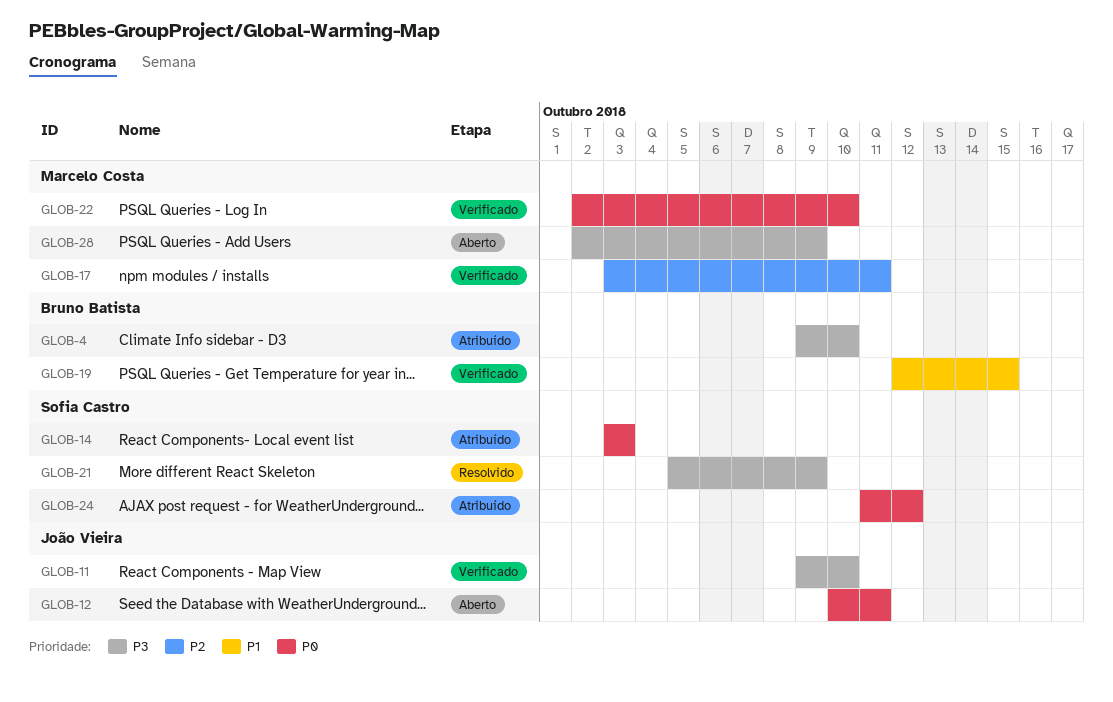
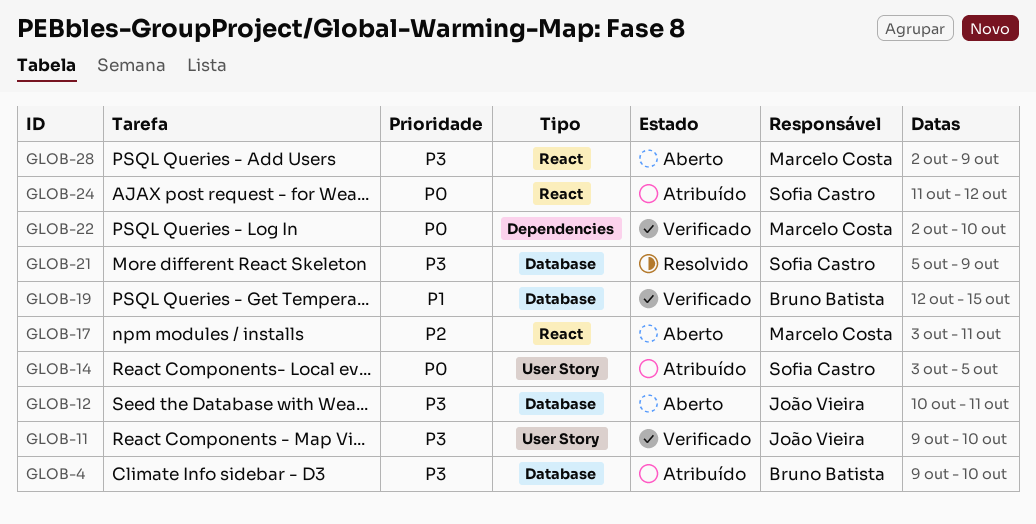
GLOB-12, priority: P0 -> P3
GLOB-14, due: Oct 3 -> Oct 5
GLOB-17, status: Verificado -> Aberto

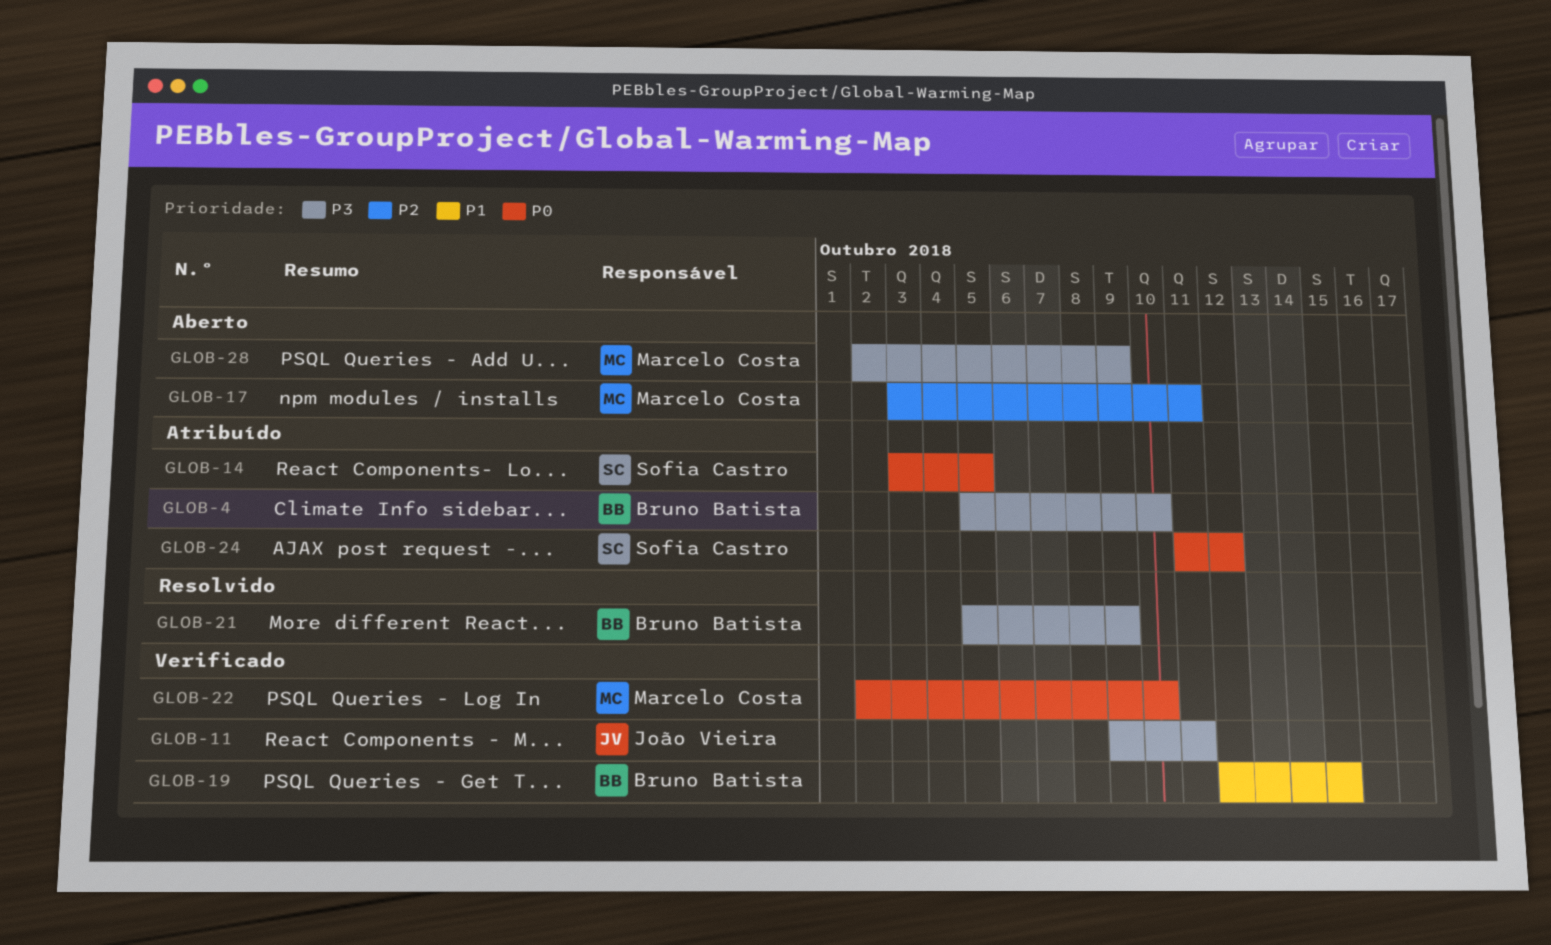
GLOB-4, start: Oct 9 -> Oct 5
GLOB-11, due: Oct 10 -> Oct 11
GLOB-12: present -> none
GLOB-21, owner: Sofia Castro -> Bruno Batista

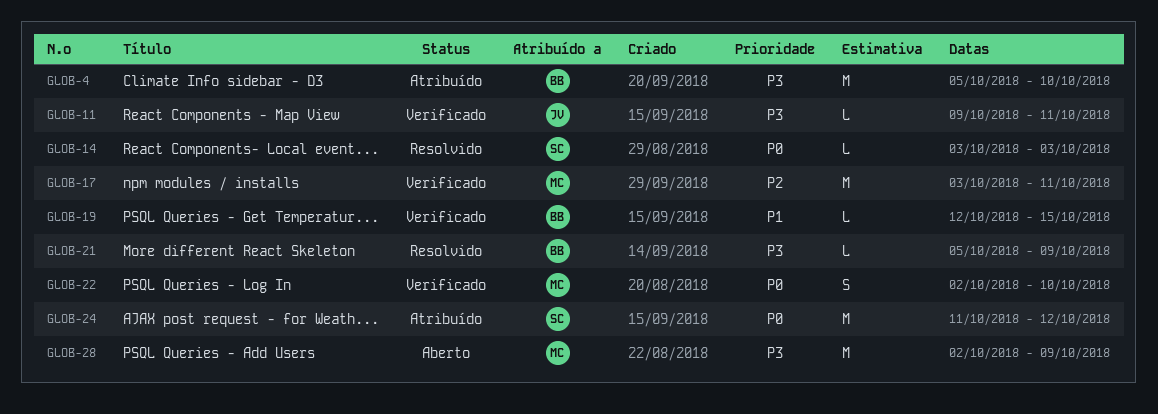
GLOB-14, status: Atribuído -> Resolvido
GLOB-14, due: Oct 5 -> Oct 3
GLOB-17, status: Aberto -> Verificado

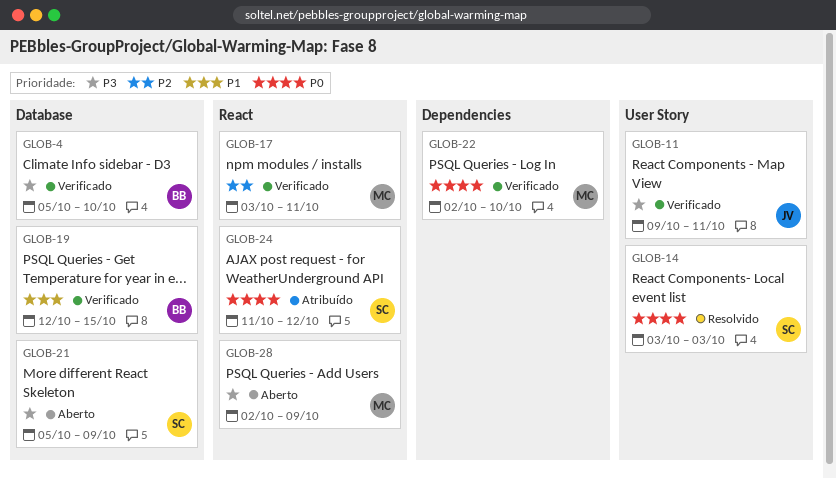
GLOB-4, status: Atribuído -> Verificado
GLOB-21, status: Resolvido -> Aberto
GLOB-21, owner: BB -> SC

